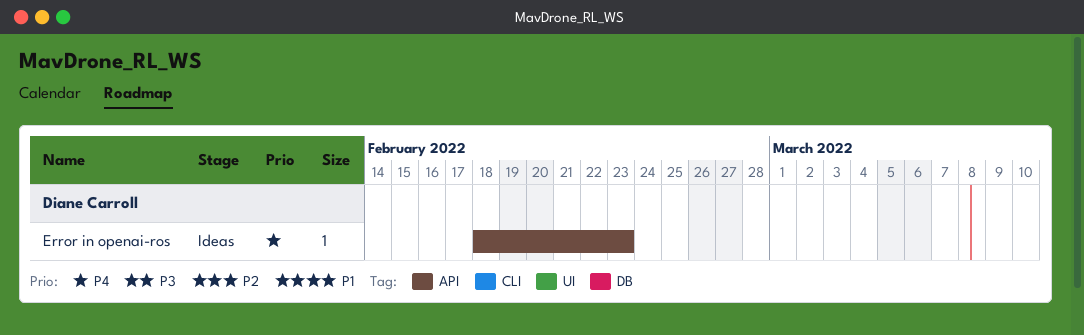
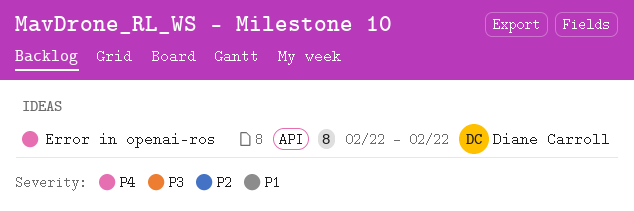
Error in openai-ros, estimate: 1 -> 8
Error in openai-ros, start: Feb 18 -> Feb 22
Error in openai-ros, due: Feb 23 -> Feb 22

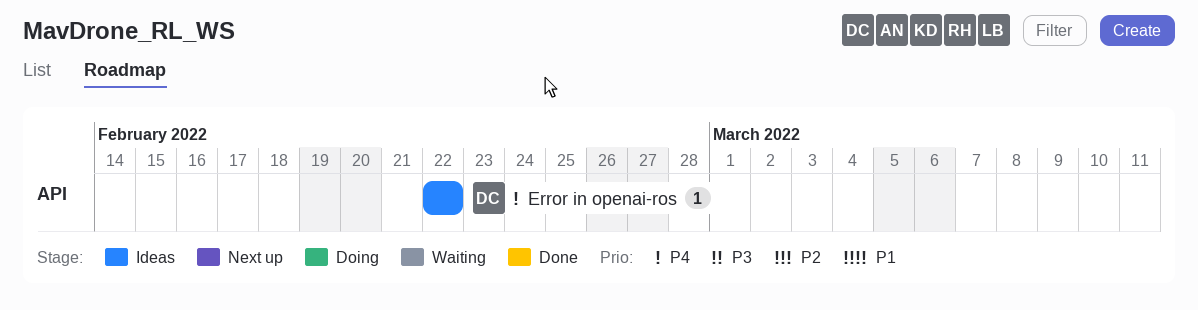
Error in openai-ros, estimate: 8 -> 1

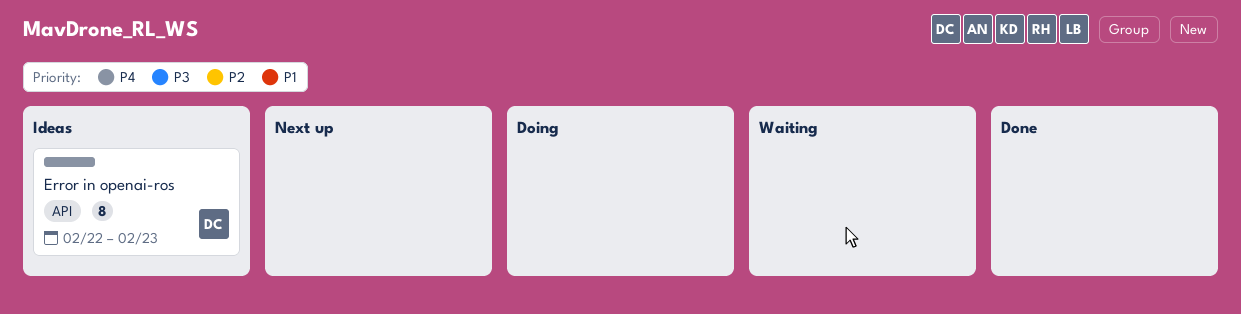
Error in openai-ros, estimate: 1 -> 8
Error in openai-ros, due: Feb 22 -> Feb 23

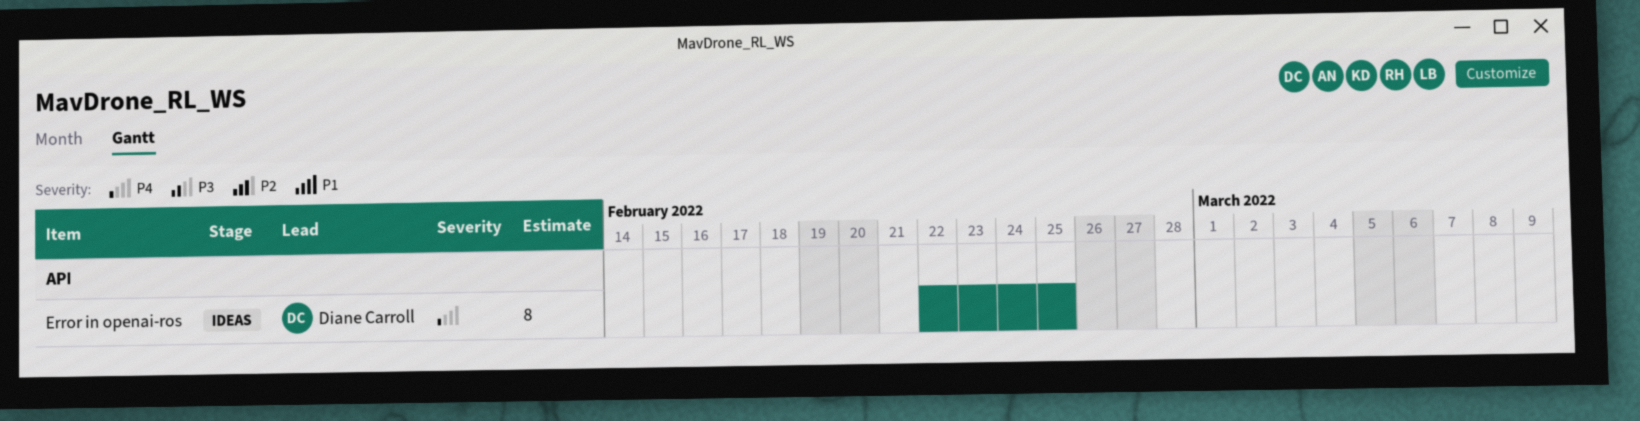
Error in openai-ros, due: Feb 23 -> Feb 25

